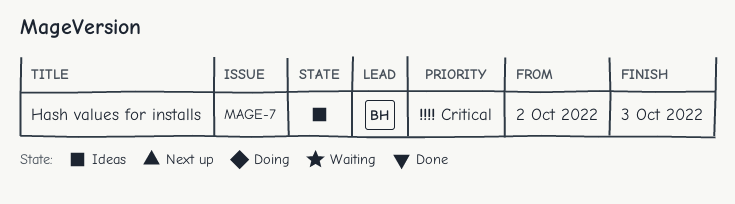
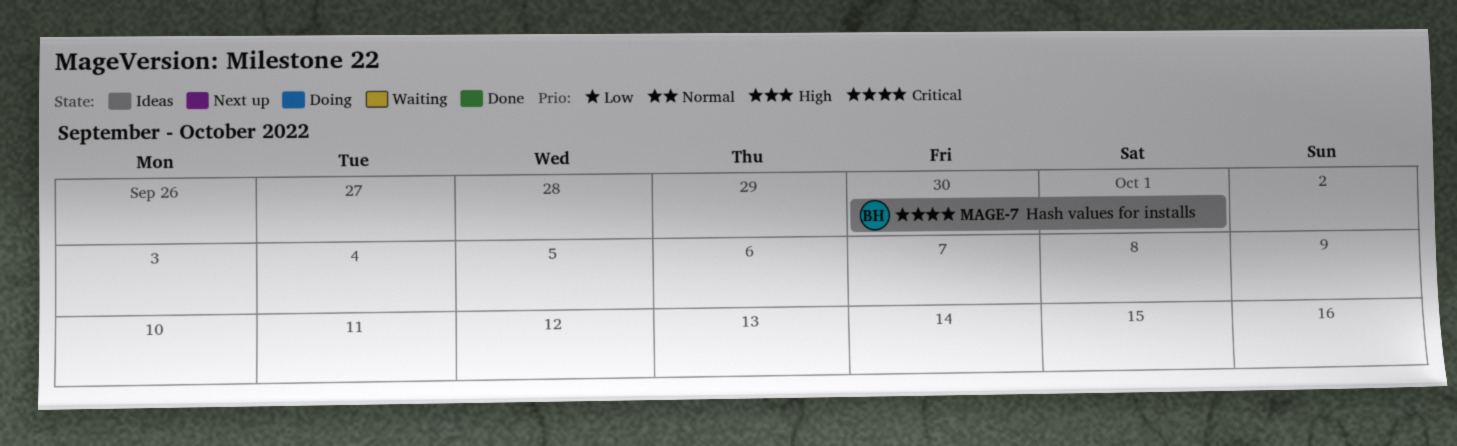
MAGE-7, start: Oct 2 -> Sep 30
MAGE-7, due: Oct 3 -> Oct 1

